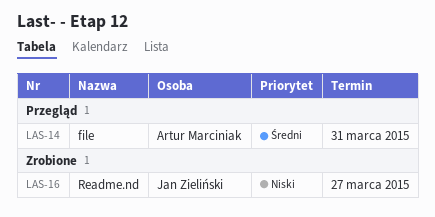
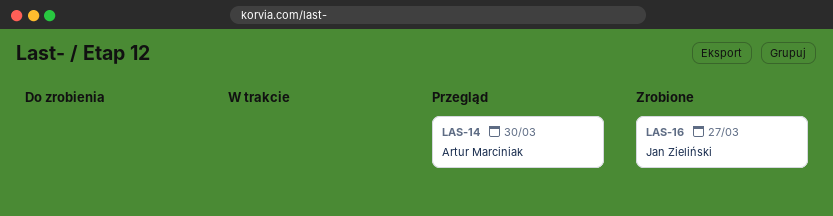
LAS-14, due: Mar 31 -> Mar 30

